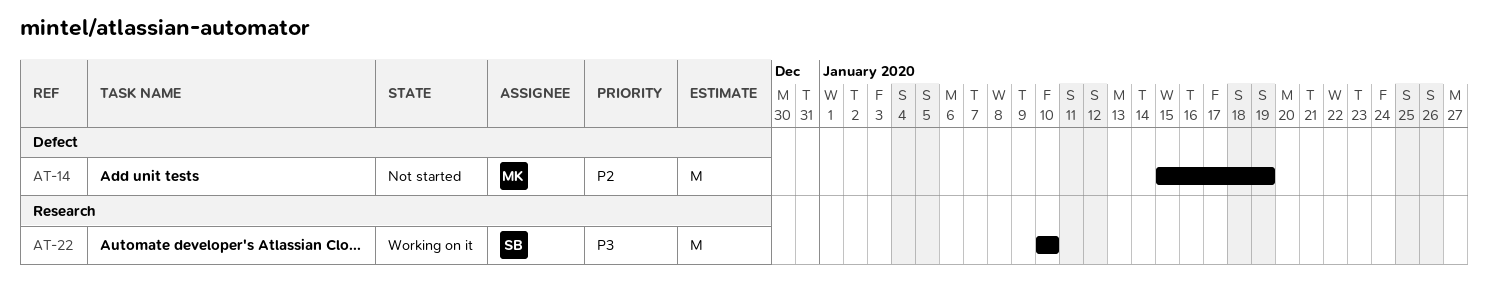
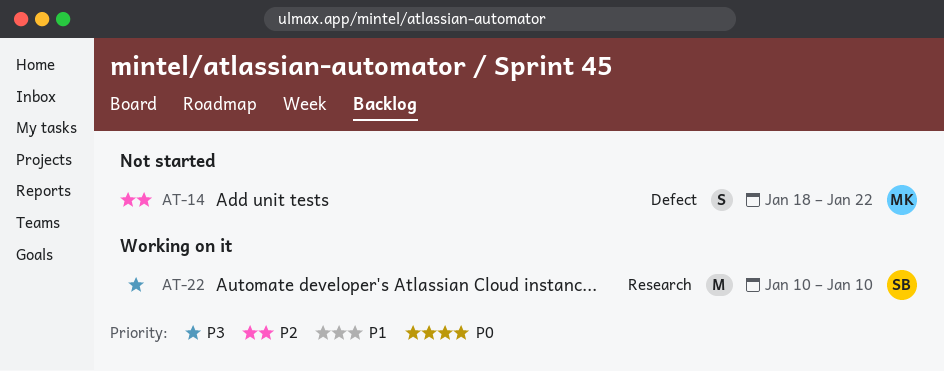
AT-14, estimate: M -> S
AT-14, start: Jan 15 -> Jan 18
AT-14, due: Jan 19 -> Jan 22

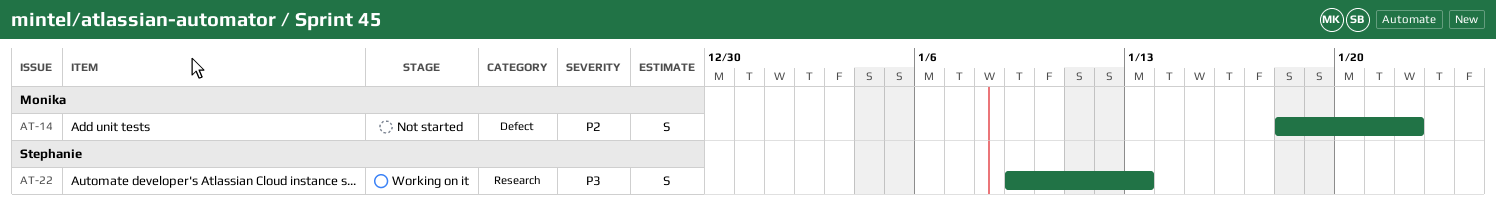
AT-22, estimate: M -> S
AT-22, start: Jan 10 -> Jan 9
AT-22, due: Jan 10 -> Jan 13

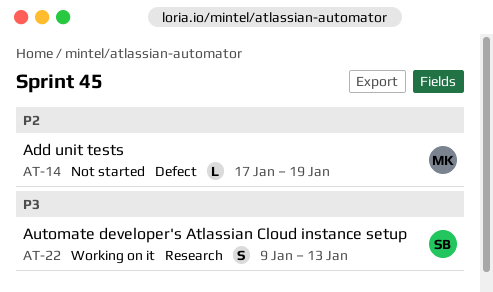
AT-14, estimate: S -> L
AT-14, start: Jan 18 -> Jan 17
AT-14, due: Jan 22 -> Jan 19

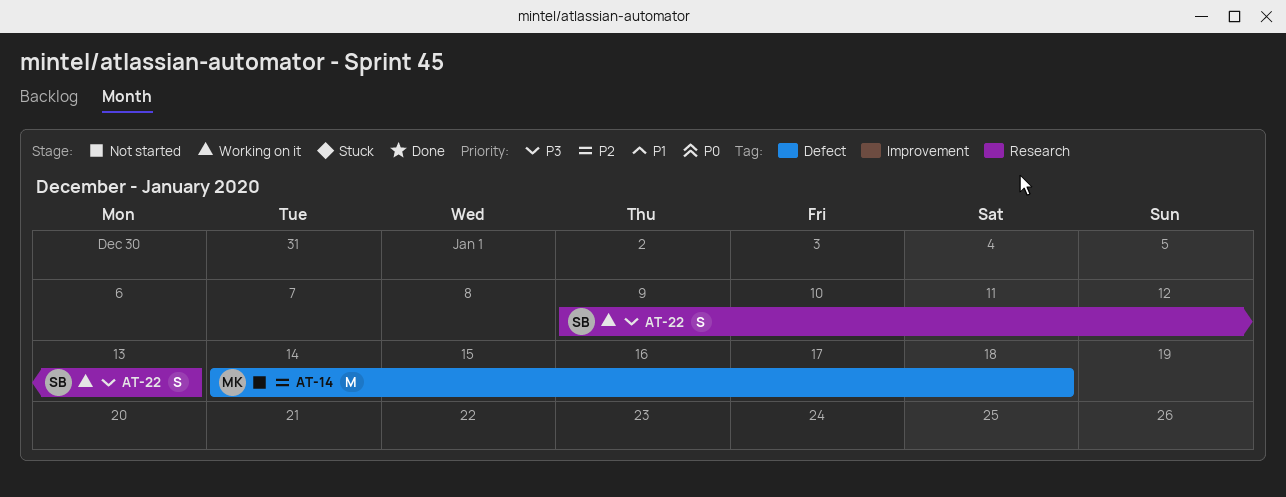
AT-14, estimate: L -> M
AT-14, start: Jan 17 -> Jan 14
AT-14, due: Jan 19 -> Jan 18

